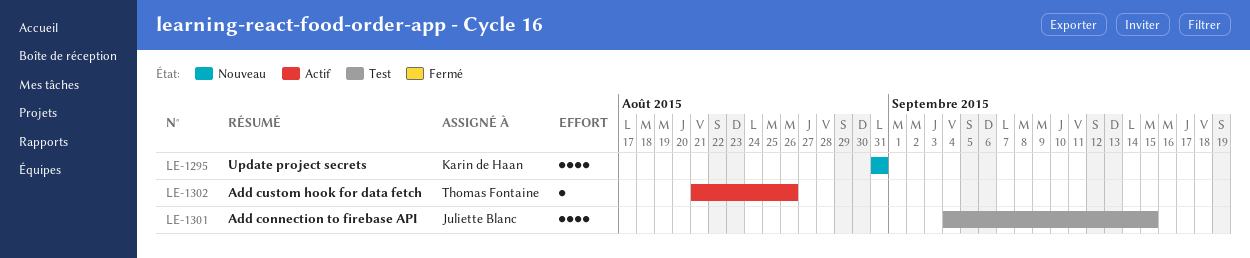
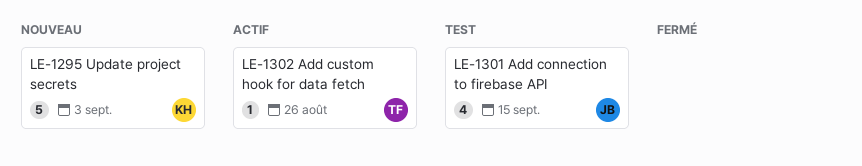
LE-1295, estimate: 4 -> 5
LE-1295, due: Aug 31 -> Sep 3

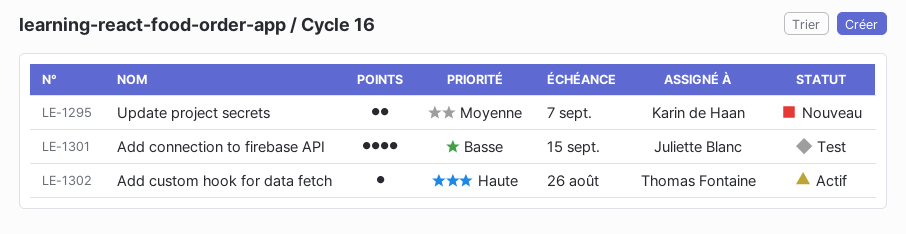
LE-1295, estimate: 5 -> 2
LE-1295, due: Sep 3 -> Sep 7

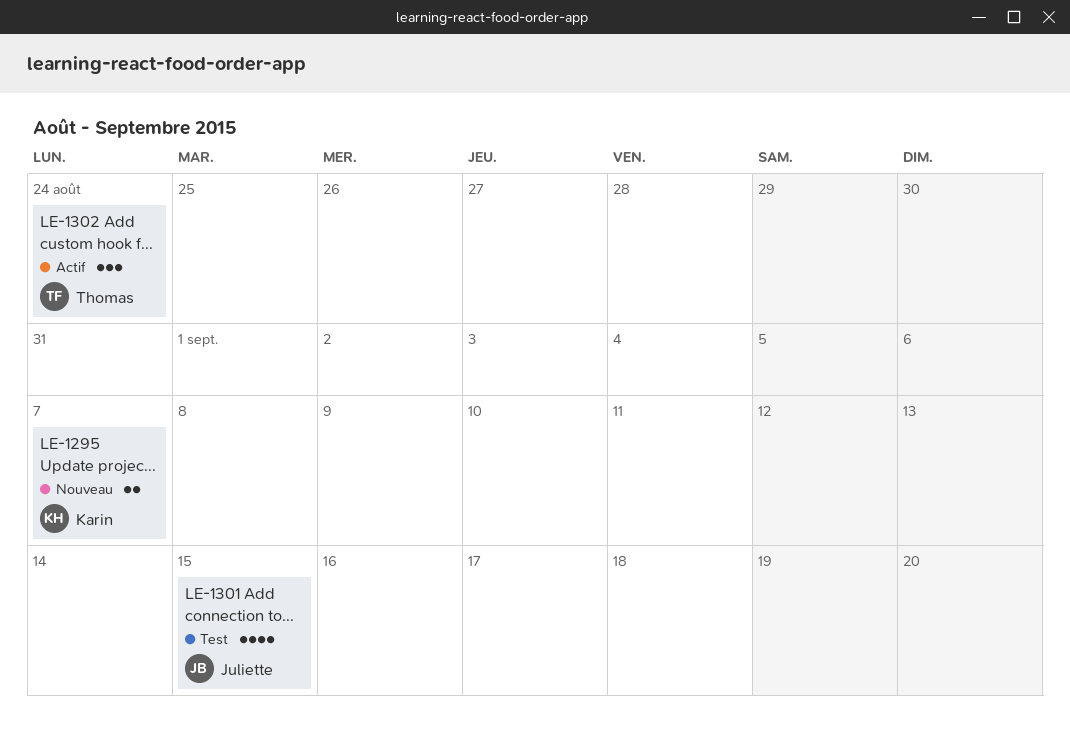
LE-1302, estimate: 1 -> 3
LE-1302, due: Aug 26 -> Aug 24

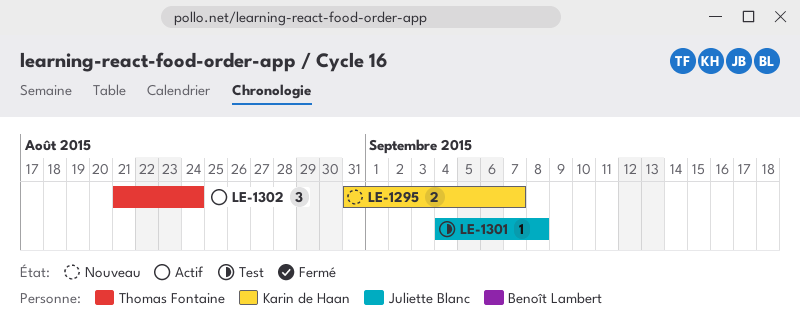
LE-1301, estimate: 4 -> 1
LE-1301, due: Sep 15 -> Sep 8

